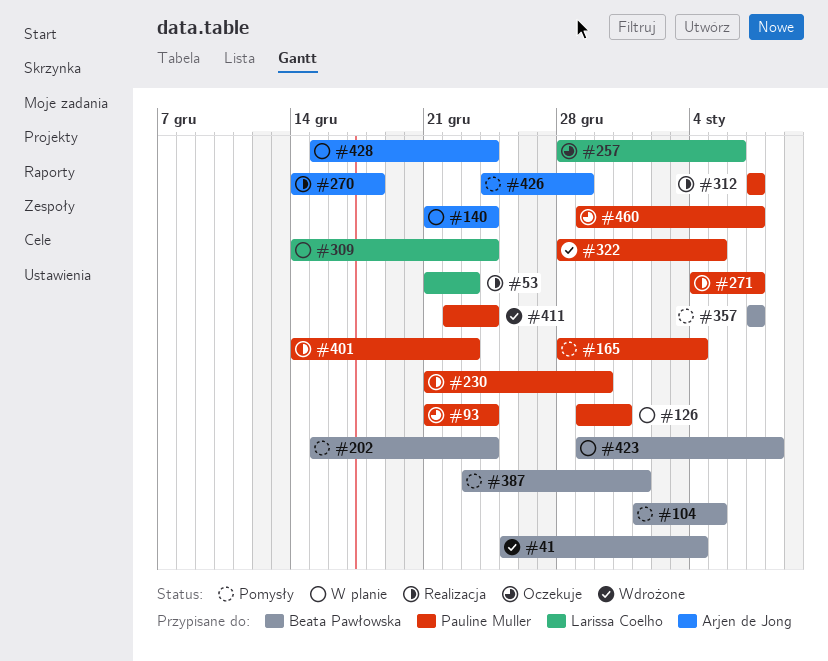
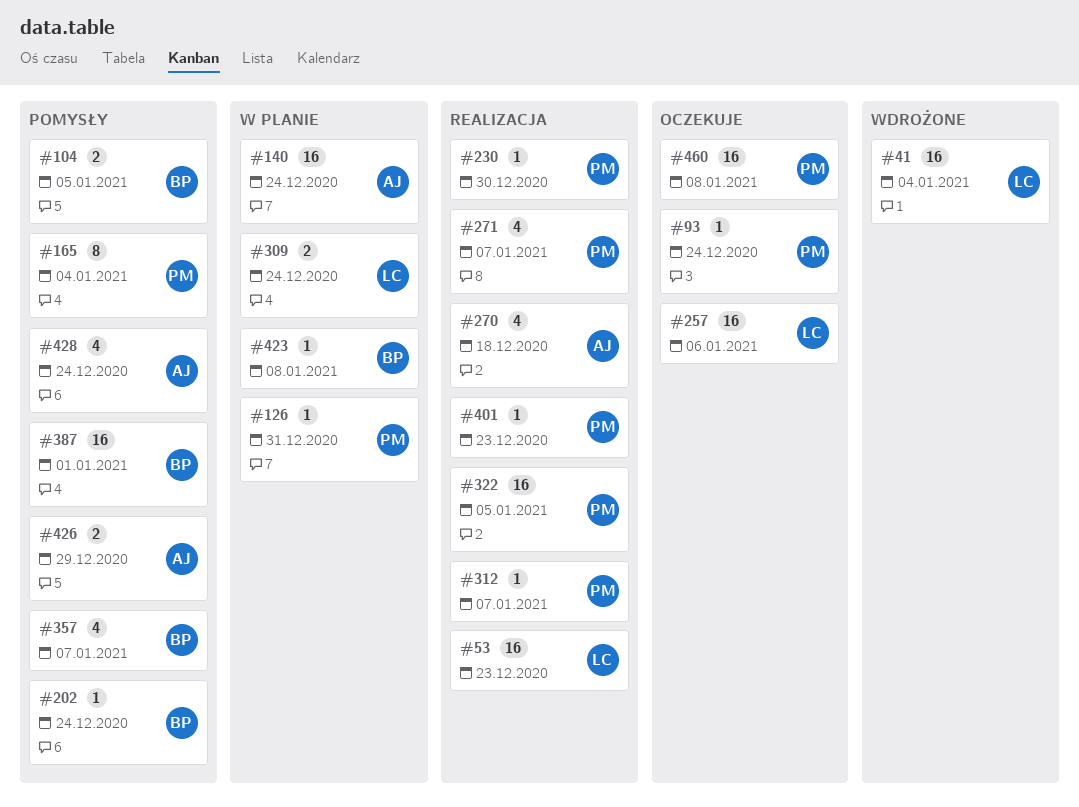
#41, owner: Beata Pawłowska -> Larissa Coelho
#322, status: Wdrożone -> Realizacja
#411: present -> none
#428, status: W planie -> Pomysły
#460, due: Jan 7 -> Jan 8

